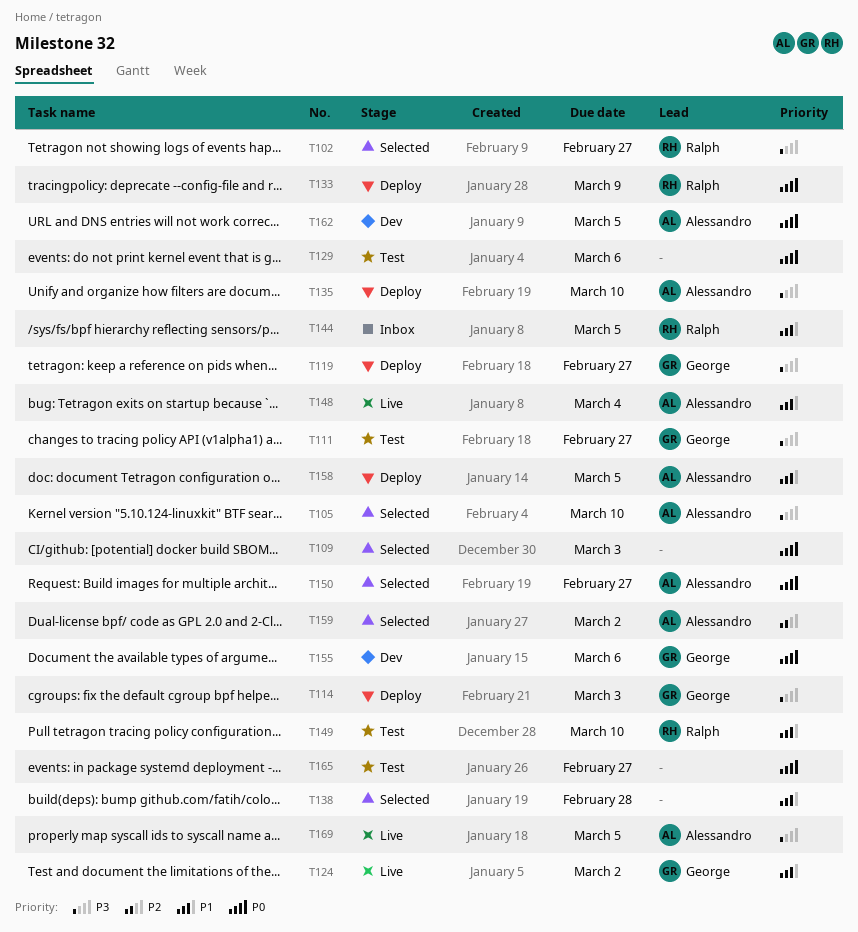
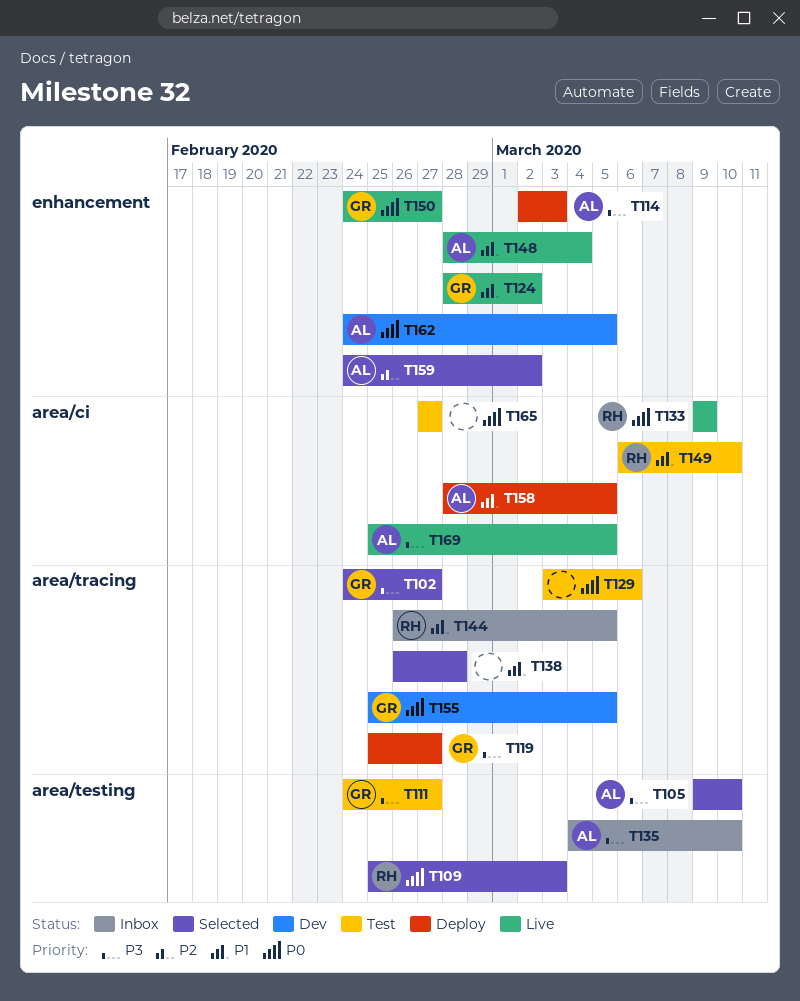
T102, owner: Ralph -> George
T109, owner: none -> Ralph
T114, owner: George -> Alessandro
T133, status: Deploy -> Live
T135, status: Deploy -> Inbox
T150, status: Selected -> Live
T150, owner: Alessandro -> George
T155, due: Mar 6 -> Mar 5

